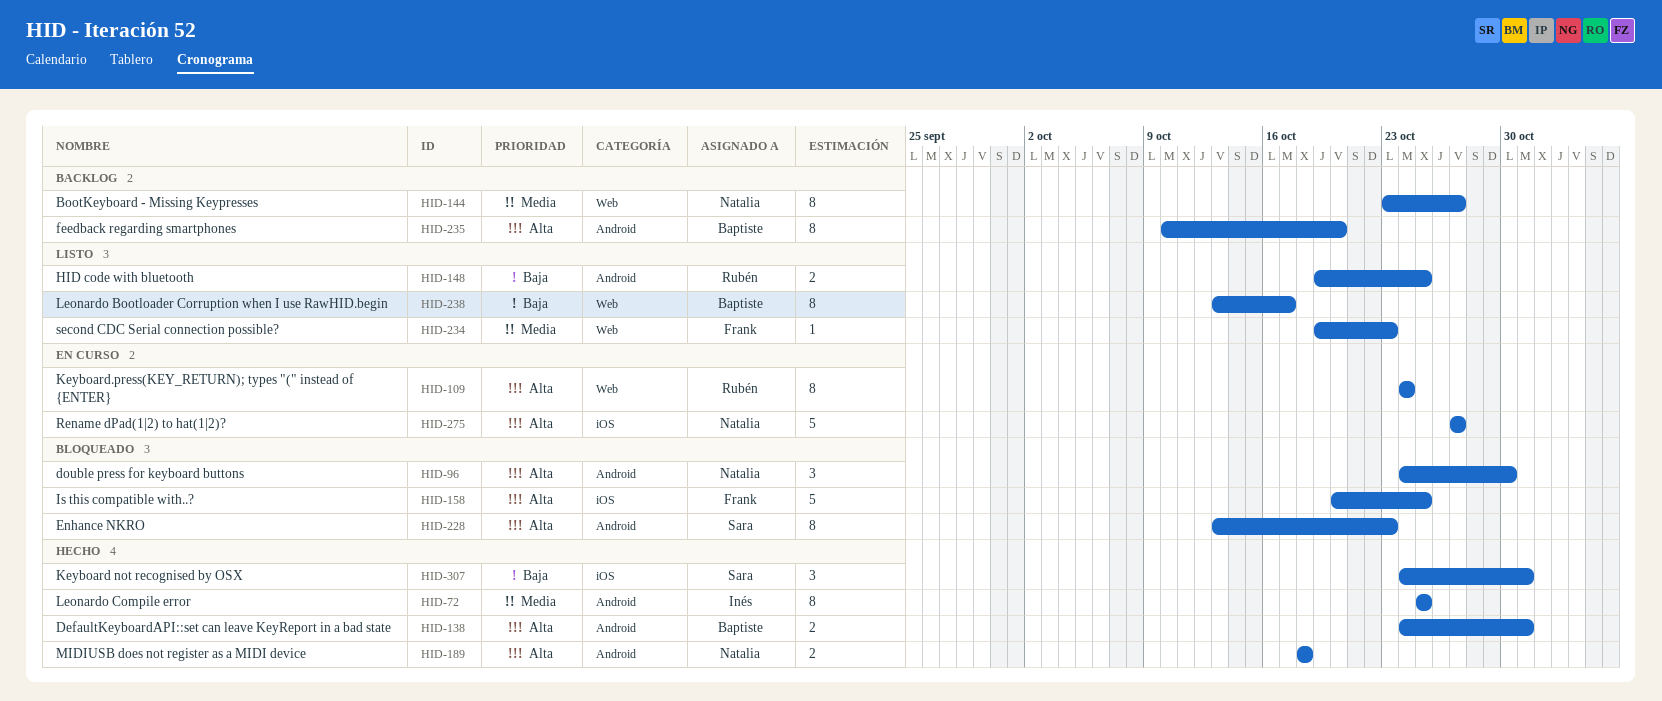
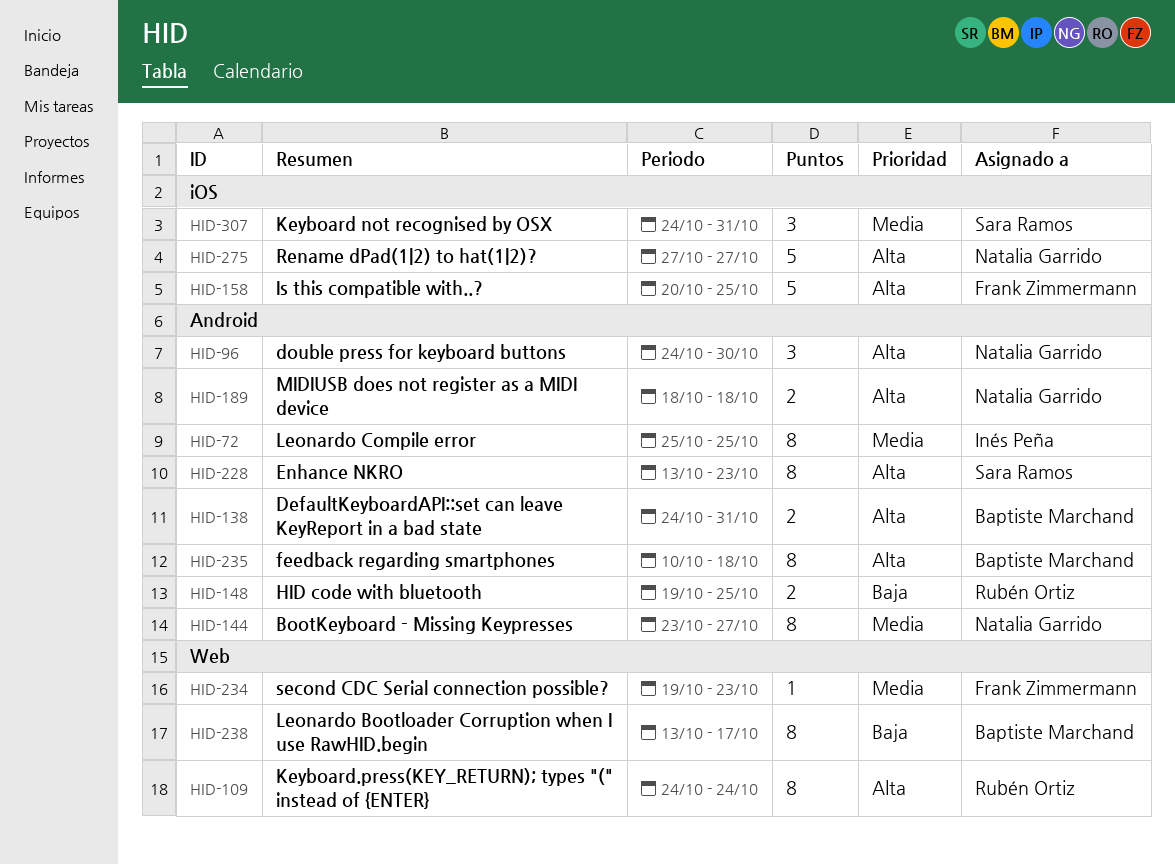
HID-144, label: Web -> Android
HID-235, due: Oct 20 -> Oct 18
HID-307, priority: Baja -> Media

